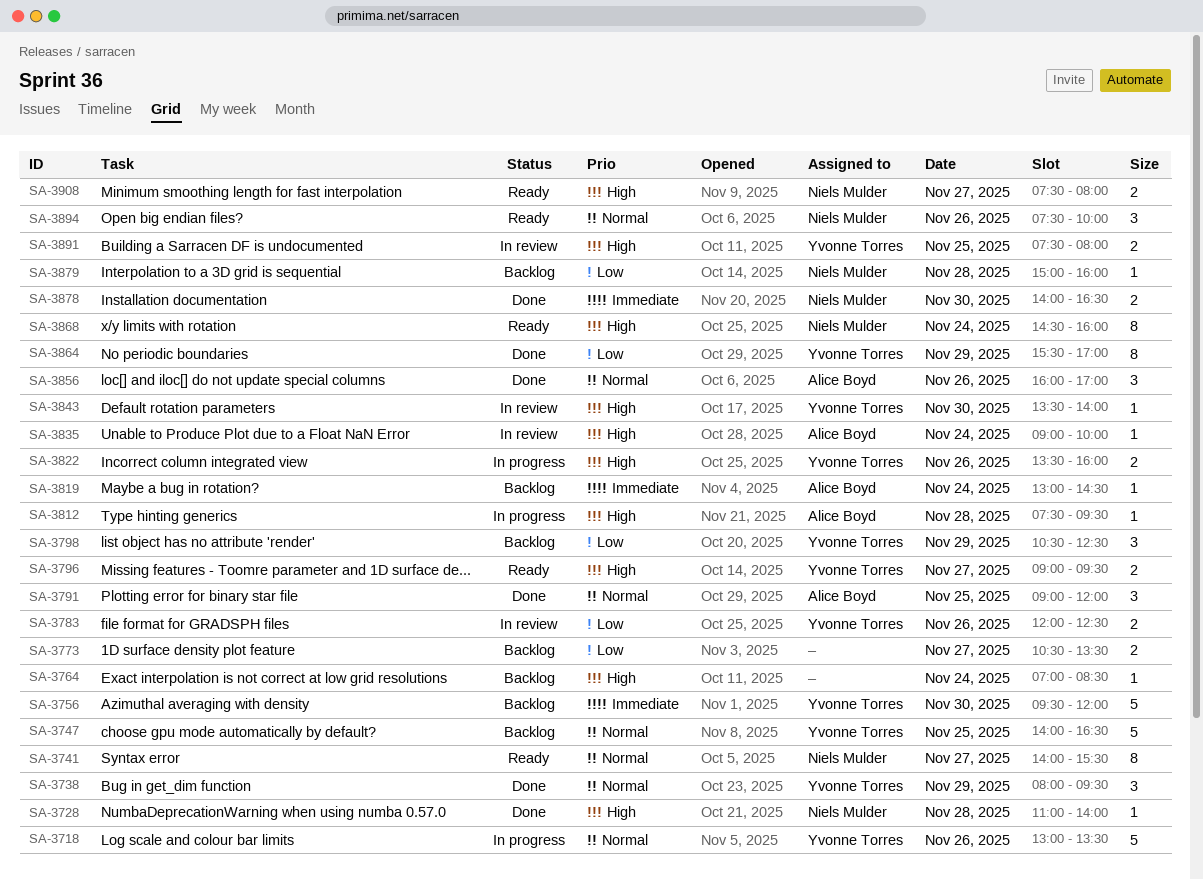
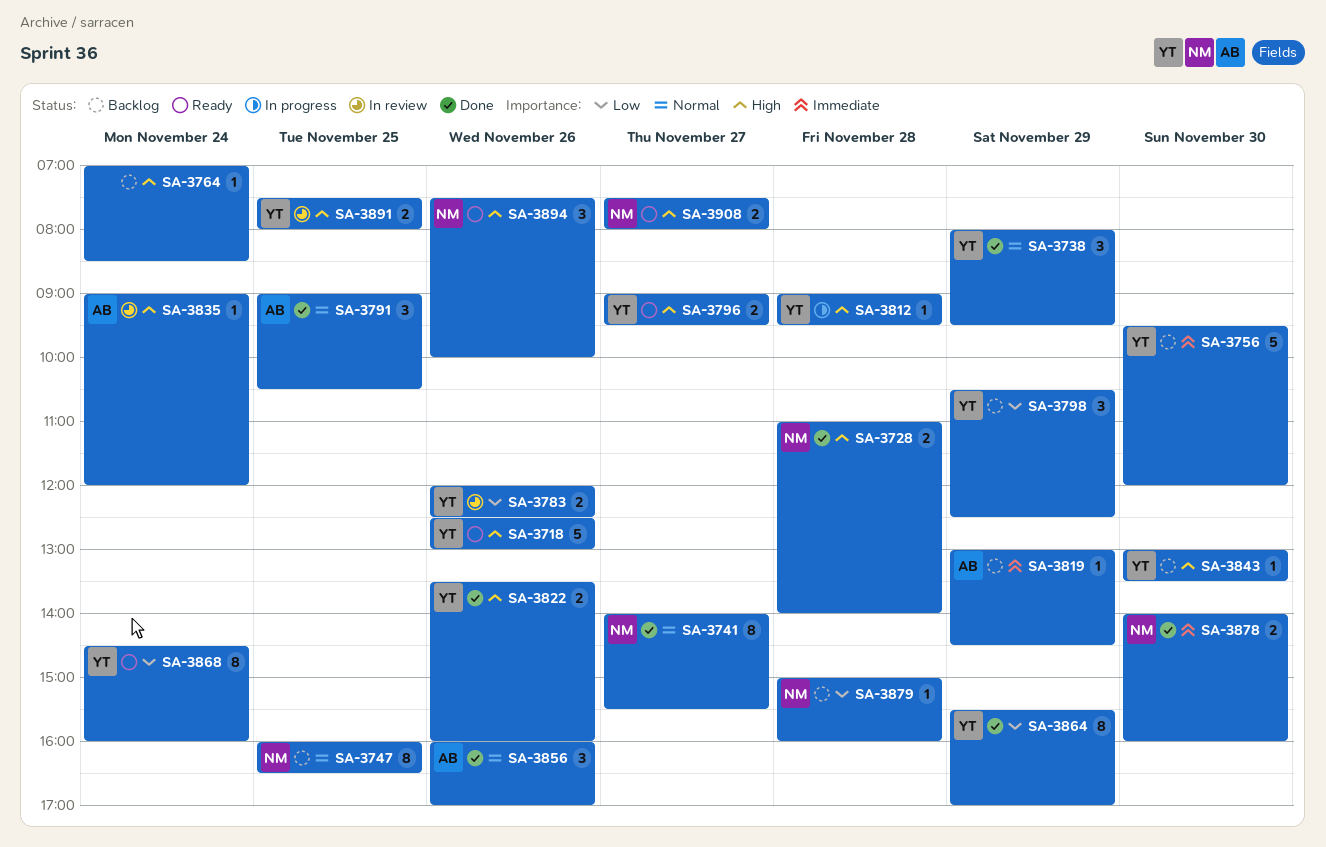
SA-3718, status: In progress -> Ready
SA-3718, priority: Normal -> High
SA-3718, begins: 13:00 -> 12:30
SA-3718, ends: 13:30 -> 13:00
SA-3728, estimate: 1 -> 2
SA-3741, status: Ready -> Done
SA-3747, owner: Yvonne Torres -> Niels Mulder
SA-3747, estimate: 5 -> 8
SA-3747, begins: 14:00 -> 16:00
SA-3773: present -> none
SA-3791, ends: 12:00 -> 10:30
SA-3812, owner: Alice Boyd -> Yvonne Torres
SA-3812, begins: 07:30 -> 09:00
SA-3819, day: Nov 24 -> Nov 29
SA-3822, status: In progress -> Done
SA-3835, ends: 10:00 -> 12:00
SA-3843, status: In review -> Backlog
SA-3843, begins: 13:30 -> 13:00
SA-3843, ends: 14:00 -> 13:30
SA-3868, owner: Niels Mulder -> Yvonne Torres
SA-3868, priority: High -> Low
SA-3878, ends: 16:30 -> 16:00
SA-3894, priority: Normal -> High

